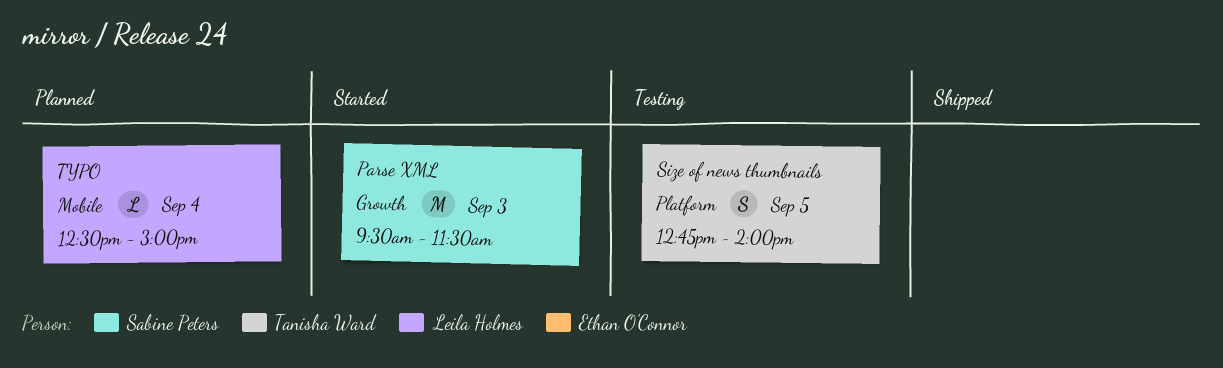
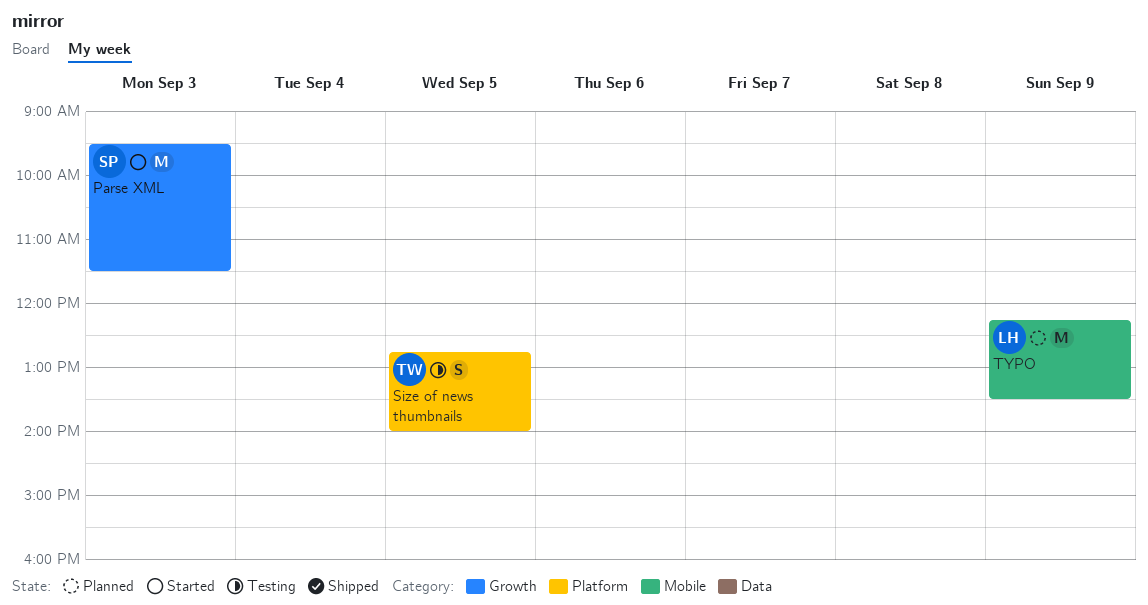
TYPO, estimate: L -> M
TYPO, day: Sep 4 -> Sep 9
TYPO, begins: 12:30 -> 12:15
TYPO, ends: 15:00 -> 13:30

